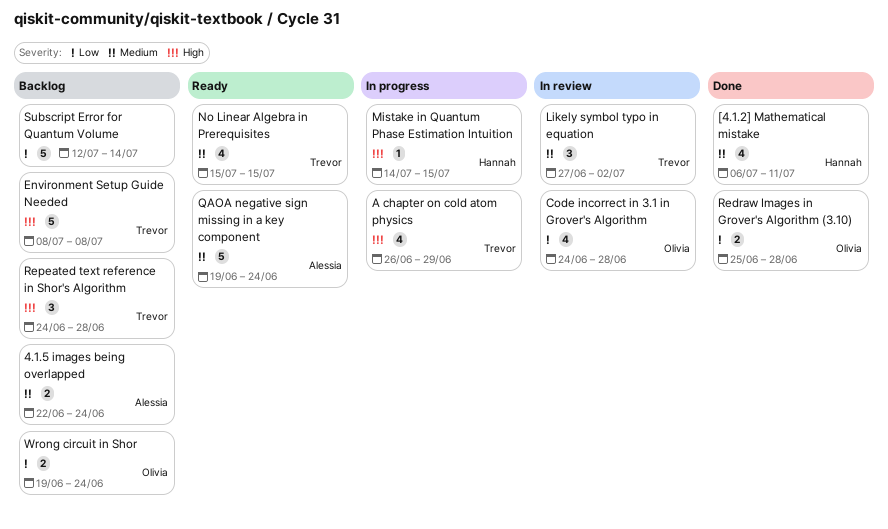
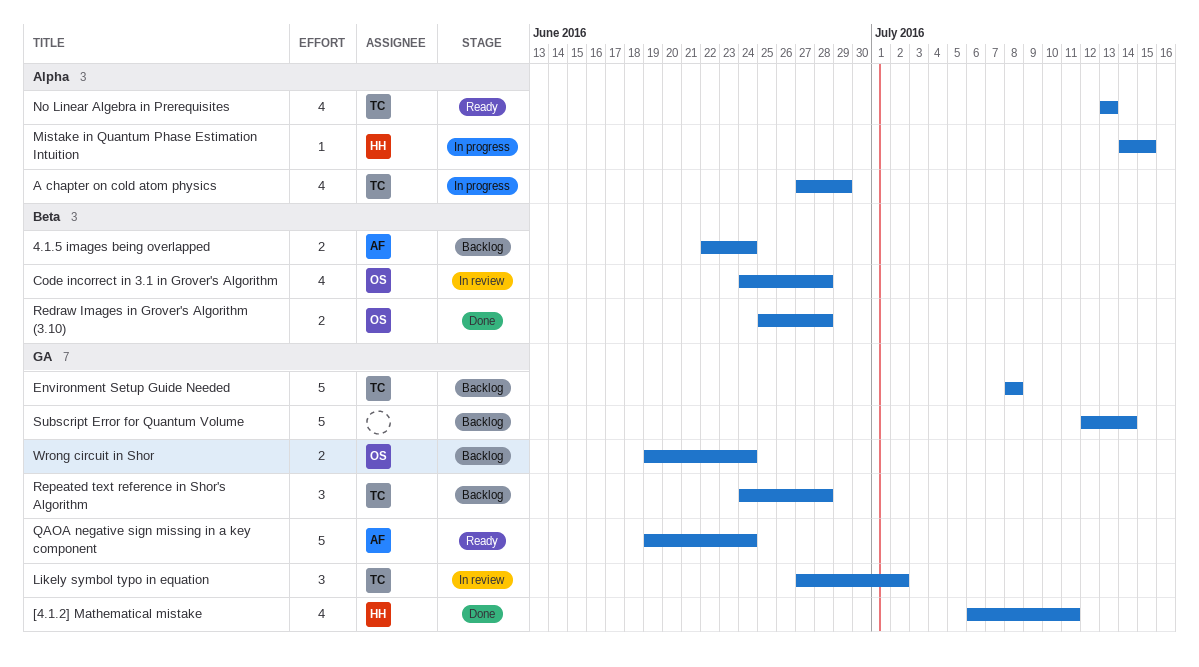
A chapter on cold atom physics, start: Jun 26 -> Jun 27
No Linear Algebra in Prerequisites, start: Jul 15 -> Jul 13
No Linear Algebra in Prerequisites, due: Jul 15 -> Jul 13

